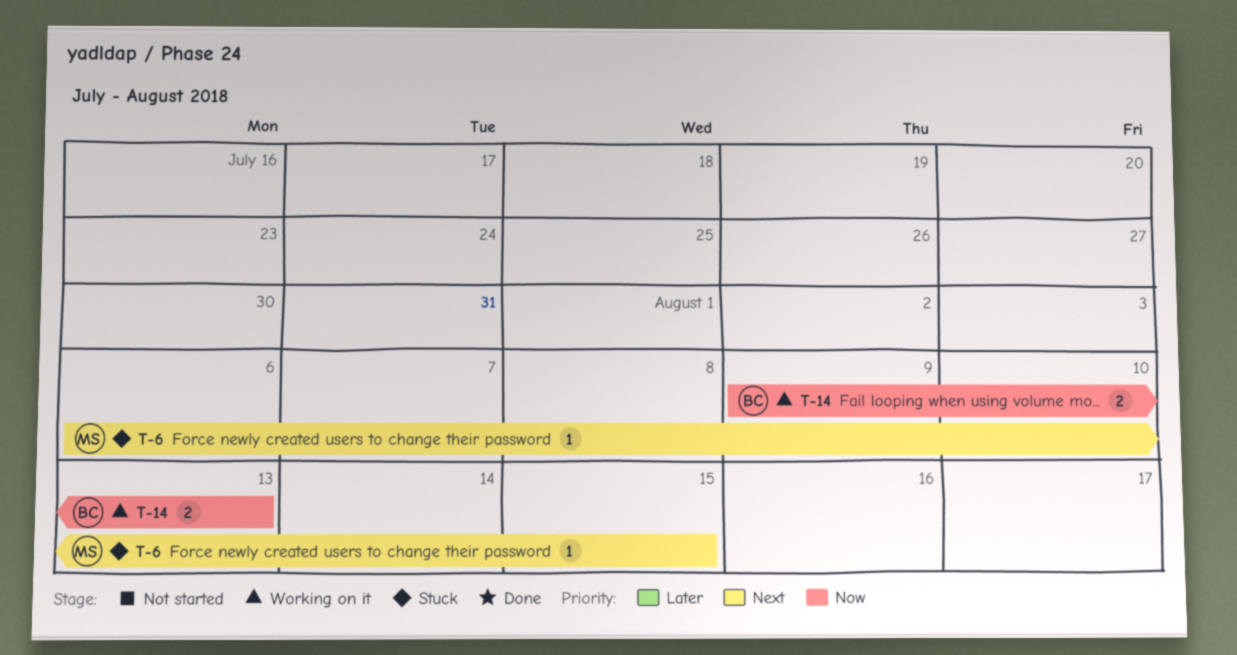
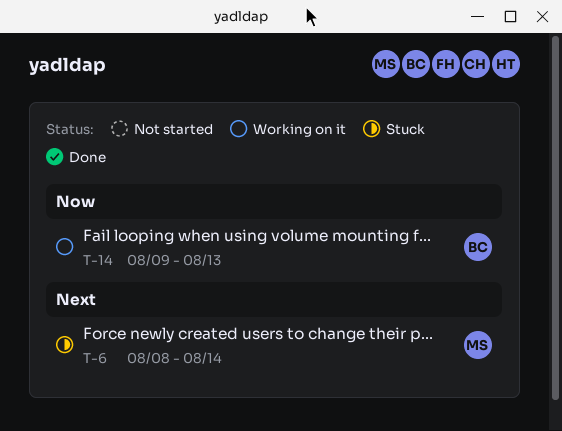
T-6, start: Aug 6 -> Aug 8
T-6, due: Aug 15 -> Aug 14

